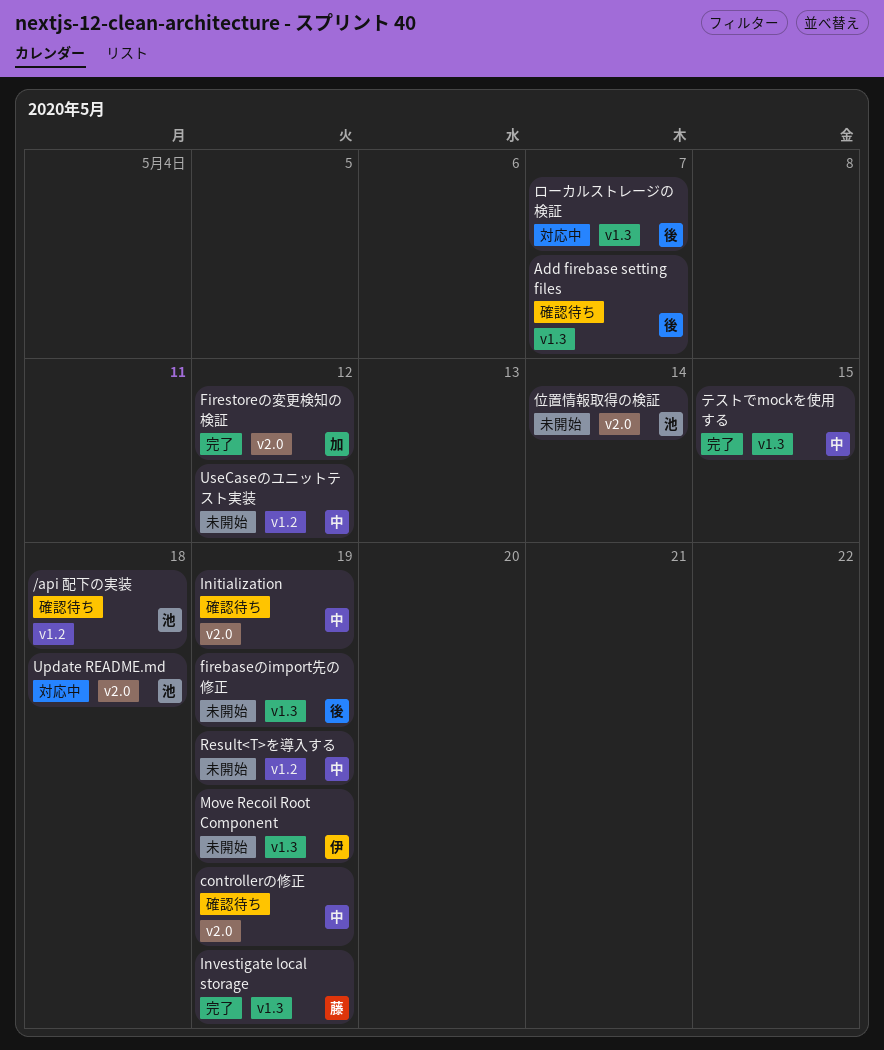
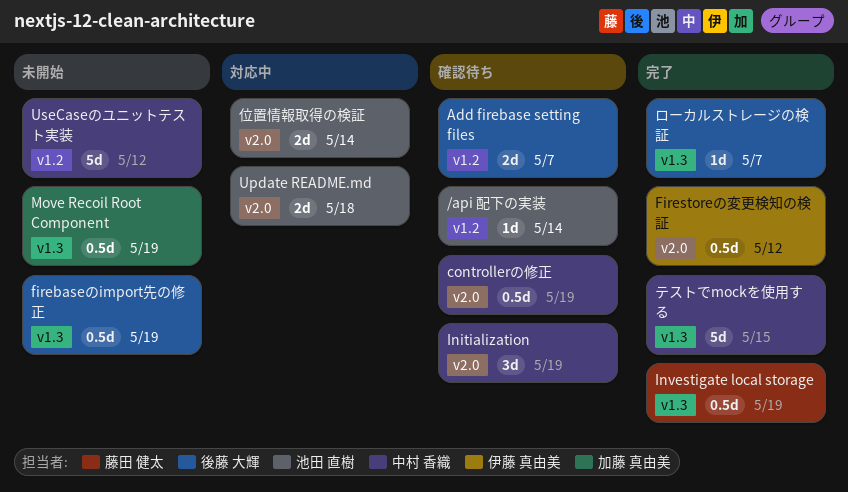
/api 配下の実装, due: May 18 -> May 14
Add firebase setting files, label: v1.3 -> v1.2
Firestoreの変更検知の検証, owner: 加藤 真由美 -> 伊藤 真由美
Move Recoil Root Component, owner: 伊藤 真由美 -> 加藤 真由美
Result<T>を導入する: present -> none
ローカルストレージの検証, status: 対応中 -> 完了
位置情報取得の検証, status: 未開始 -> 対応中

